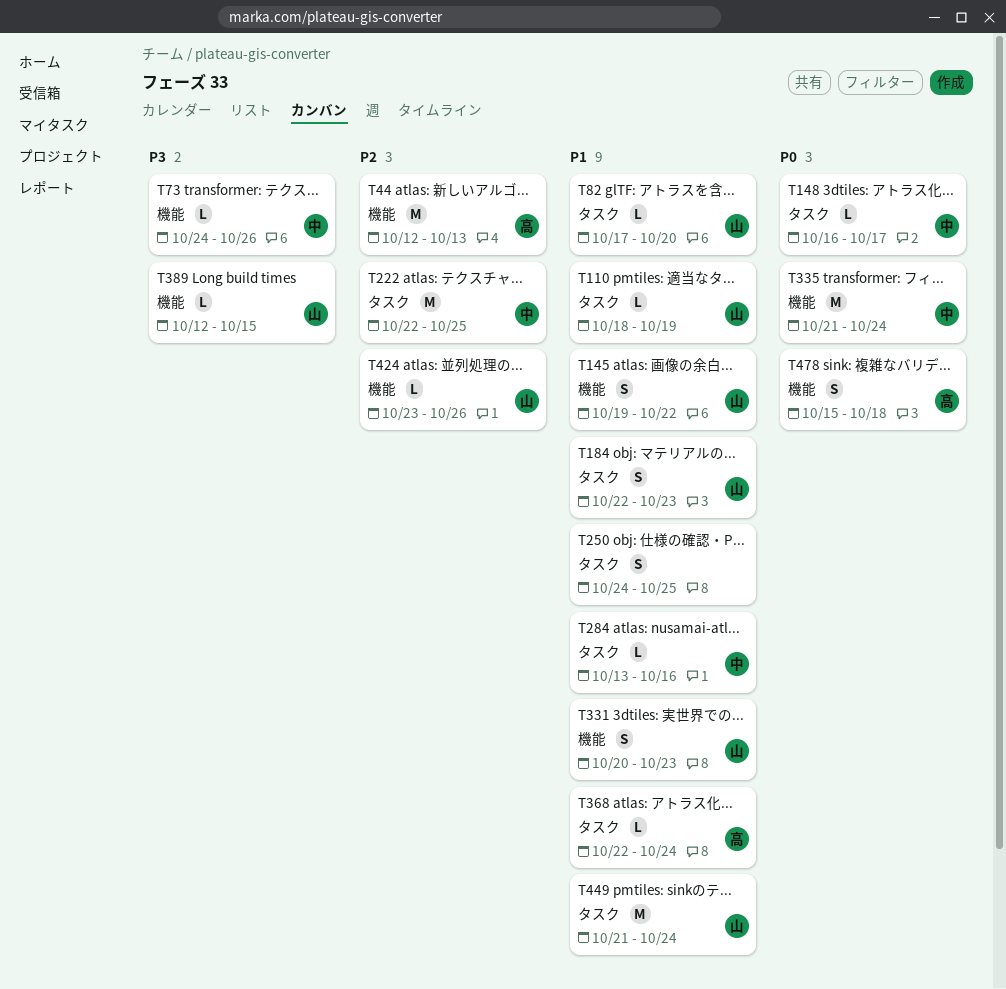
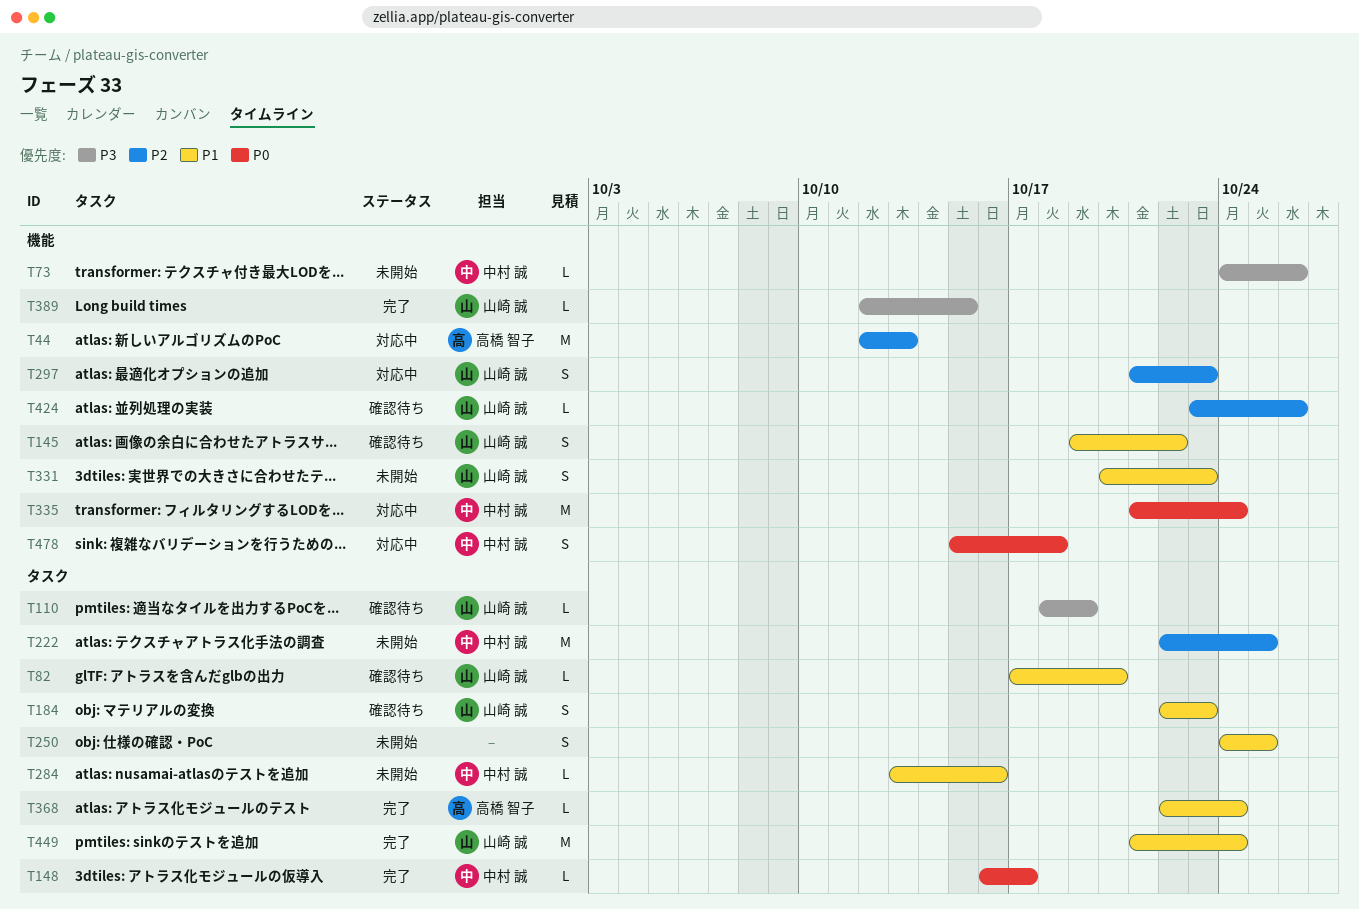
T110, priority: P1 -> P3
T297: none -> present
T478, owner: 高橋 智子 -> 中村 誠

